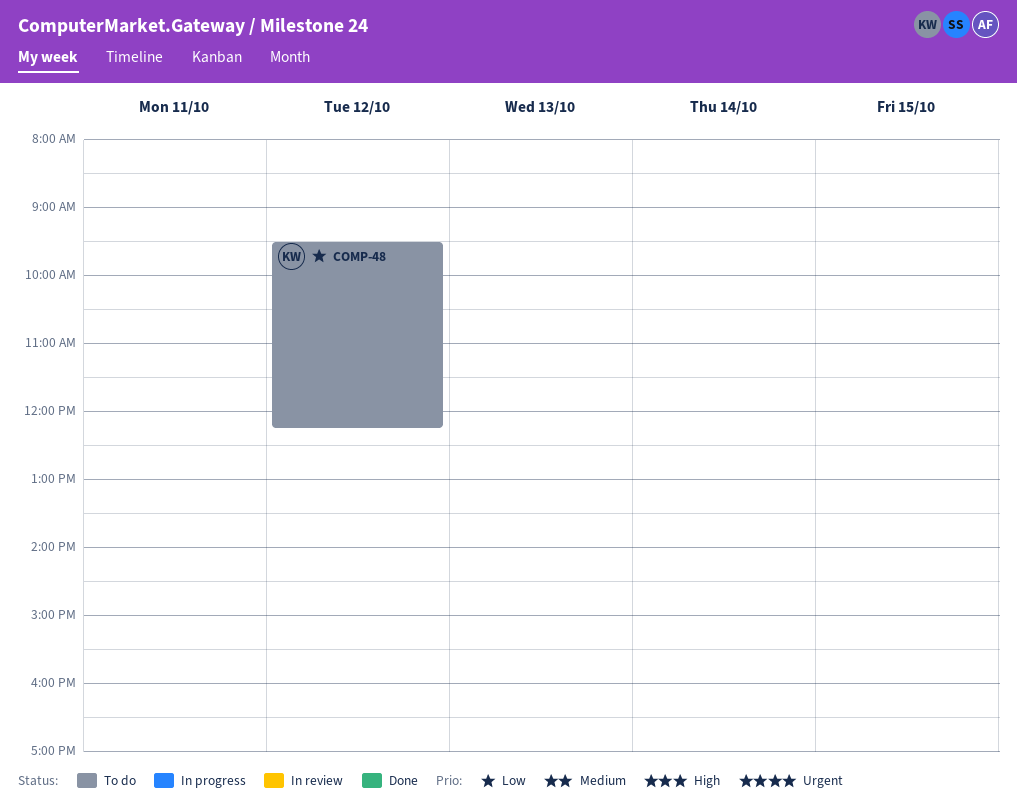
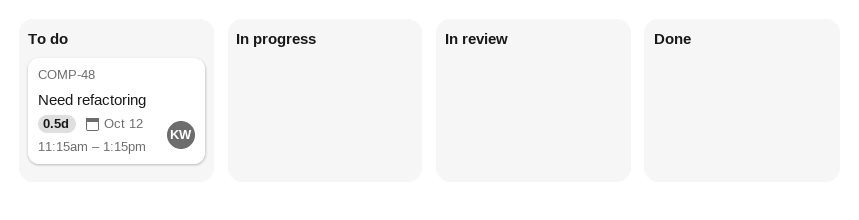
COMP-48, begins: 09:30 -> 11:15
COMP-48, ends: 12:15 -> 13:15

